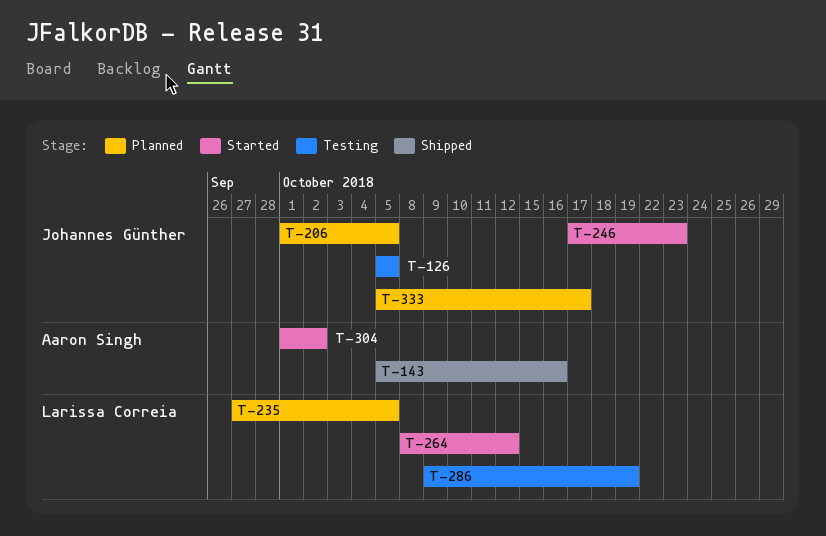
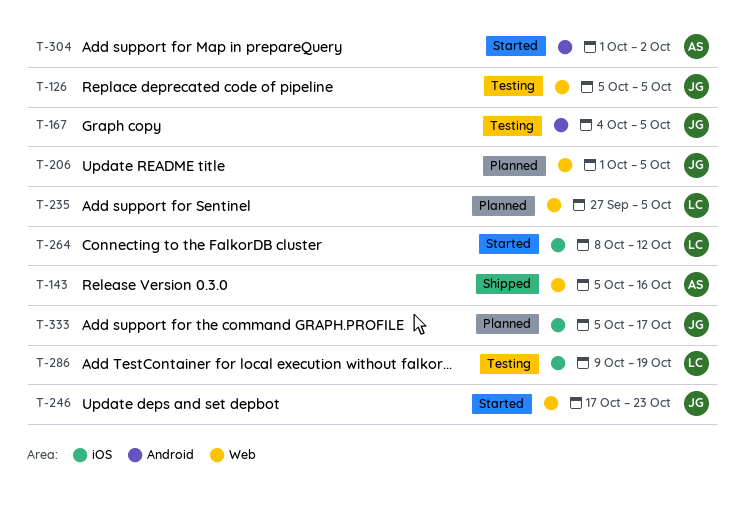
T-167: none -> present

